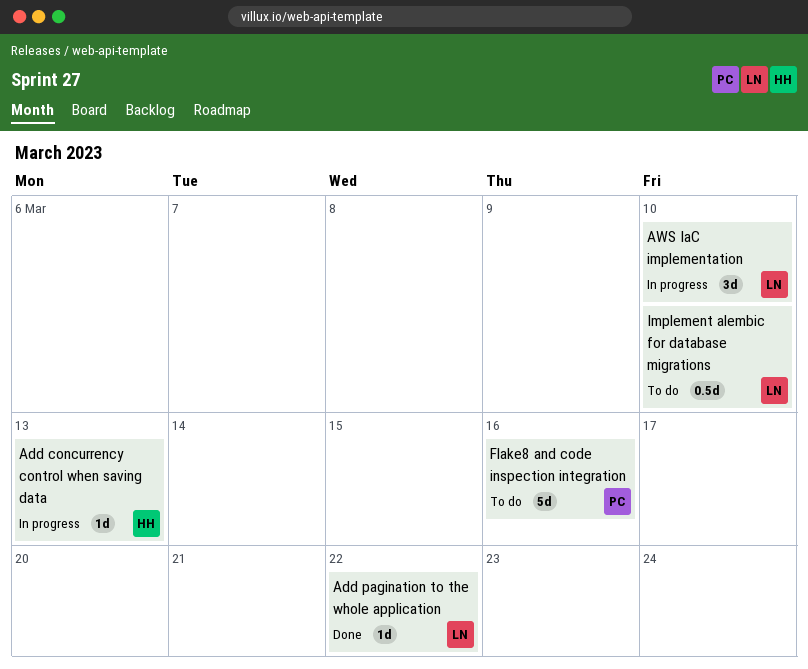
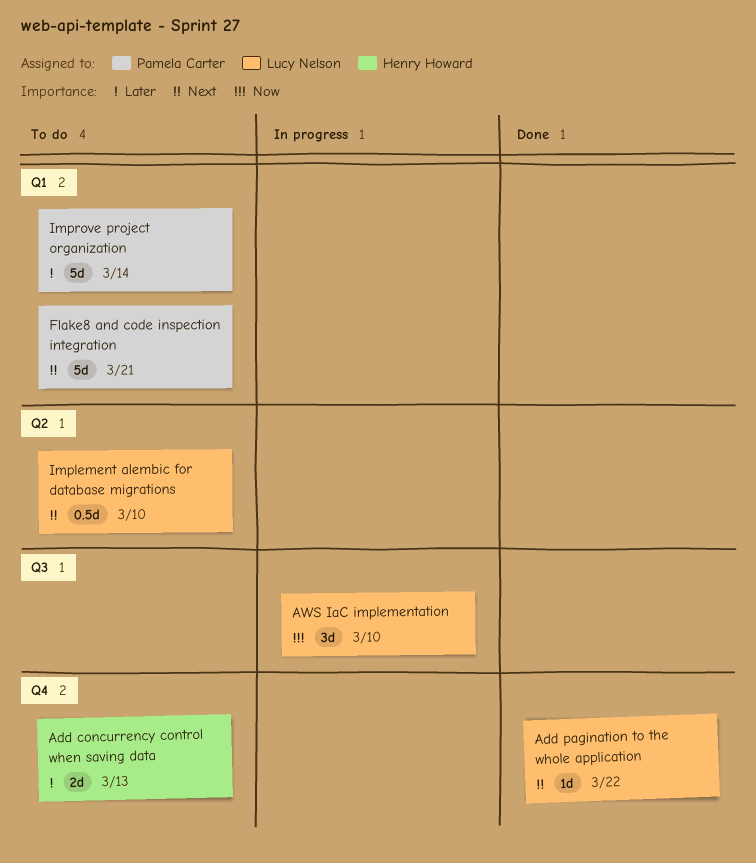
Add concurrency control when saving data, status: In progress -> To do
Add concurrency control when saving data, estimate: 1d -> 2d
Flake8 and code inspection integration, due: Mar 16 -> Mar 21
Improve project organization: none -> present

